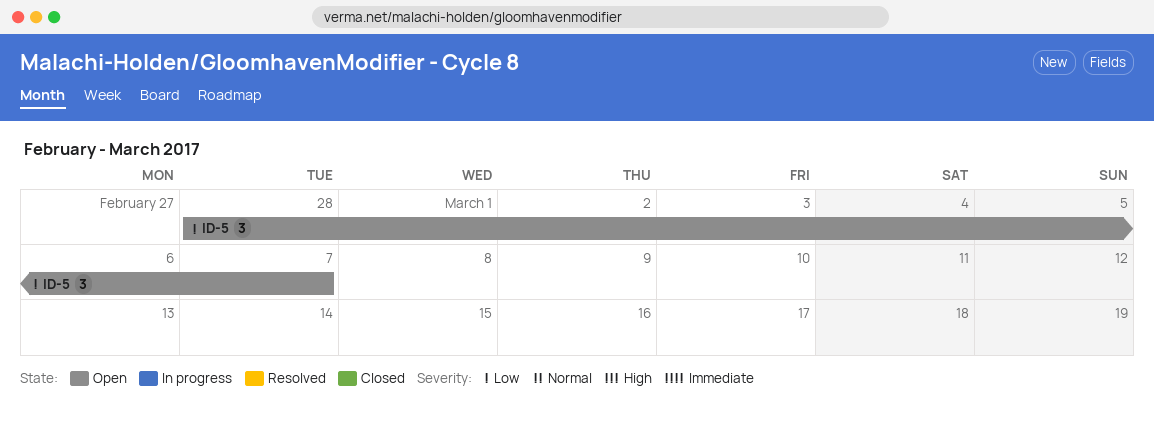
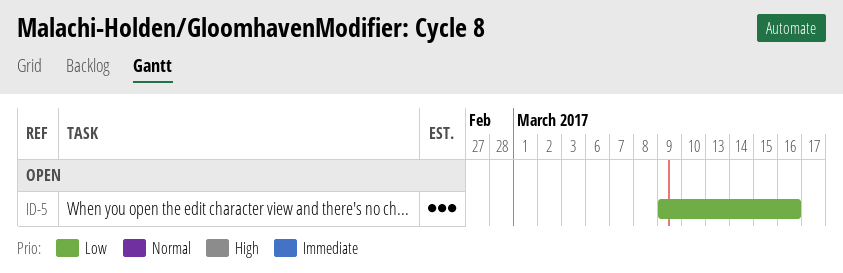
ID-5, start: Feb 28 -> Mar 9
ID-5, due: Mar 7 -> Mar 16

